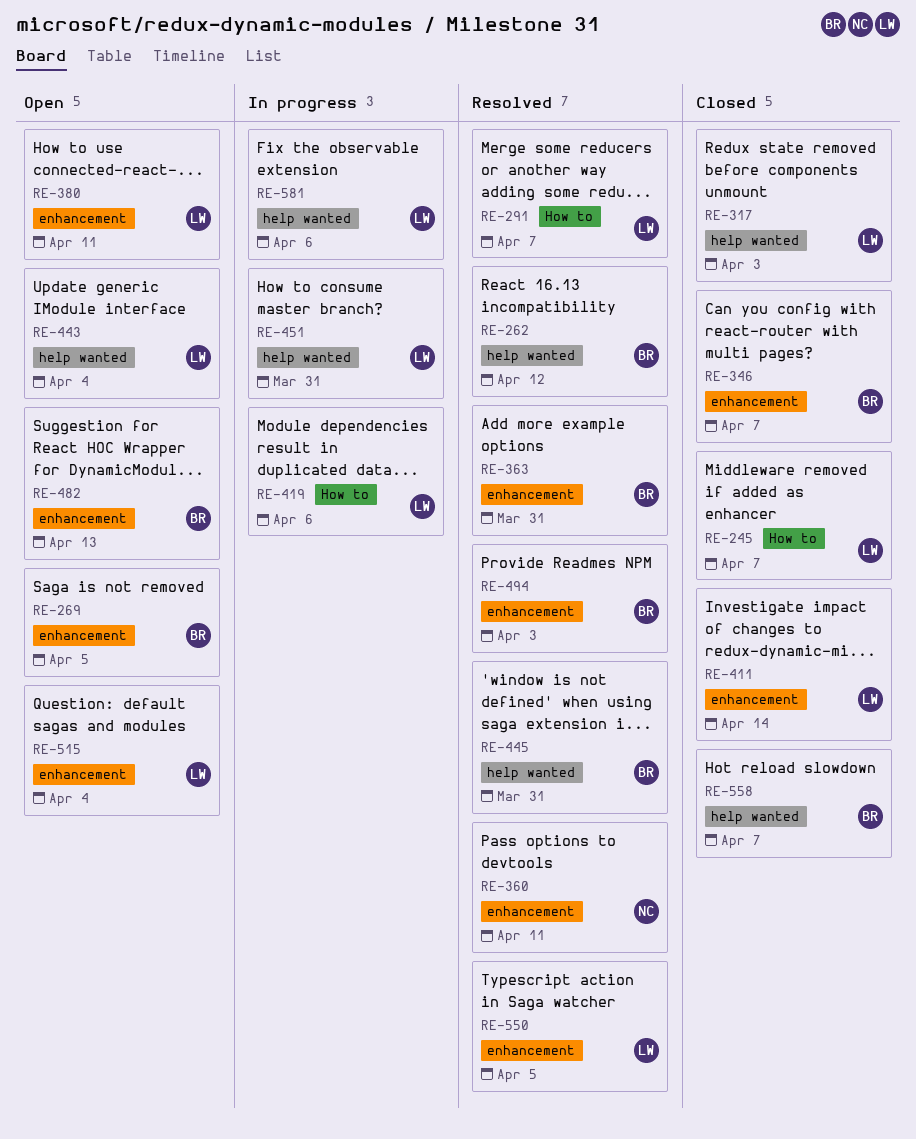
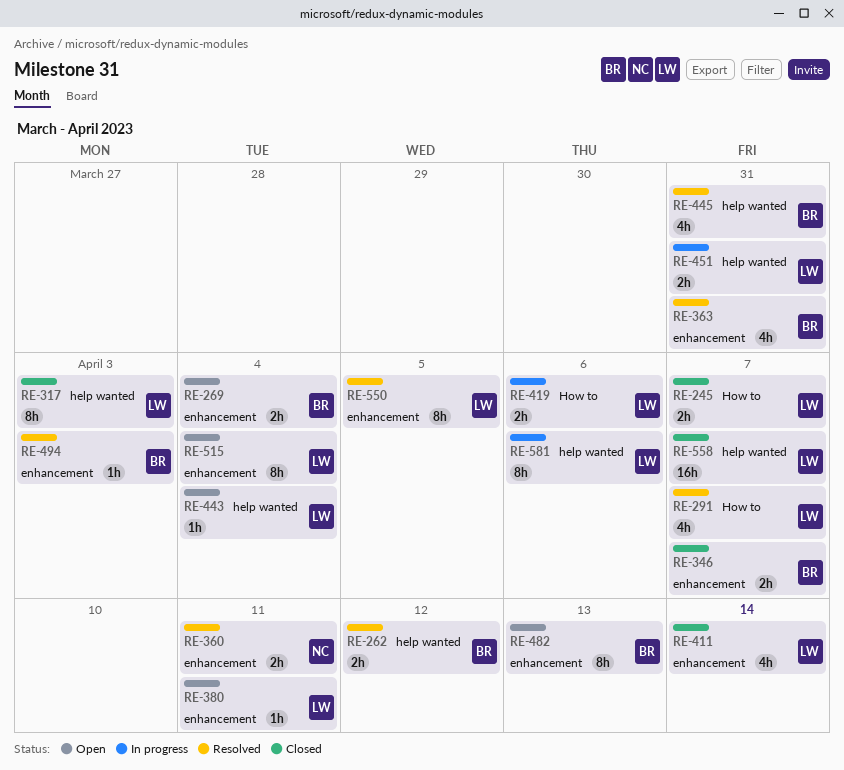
RE-269, due: Apr 5 -> Apr 4
RE-558, owner: BR -> LW

